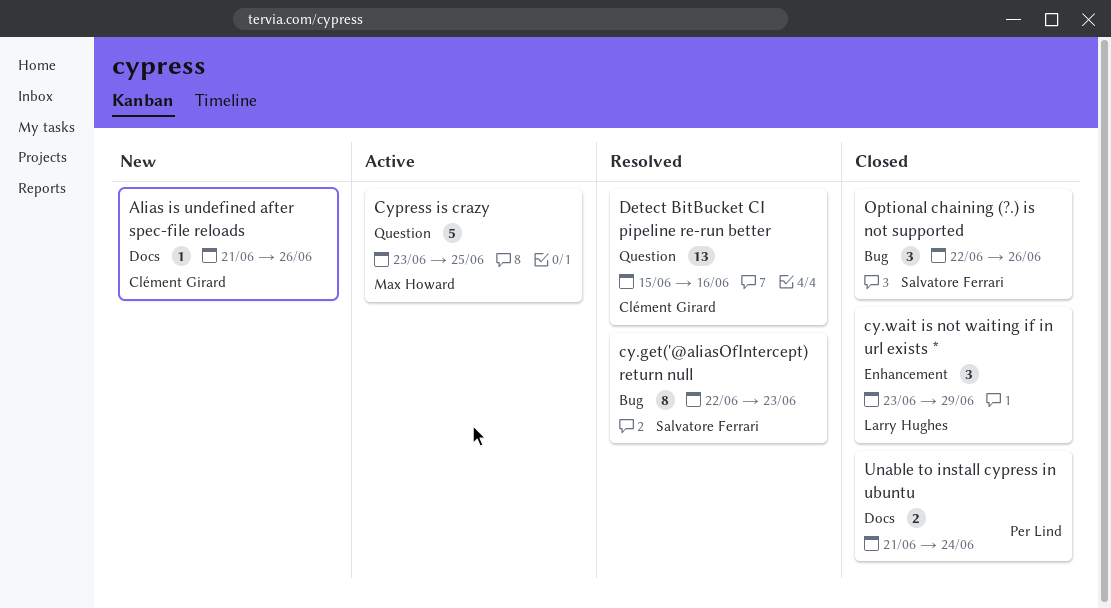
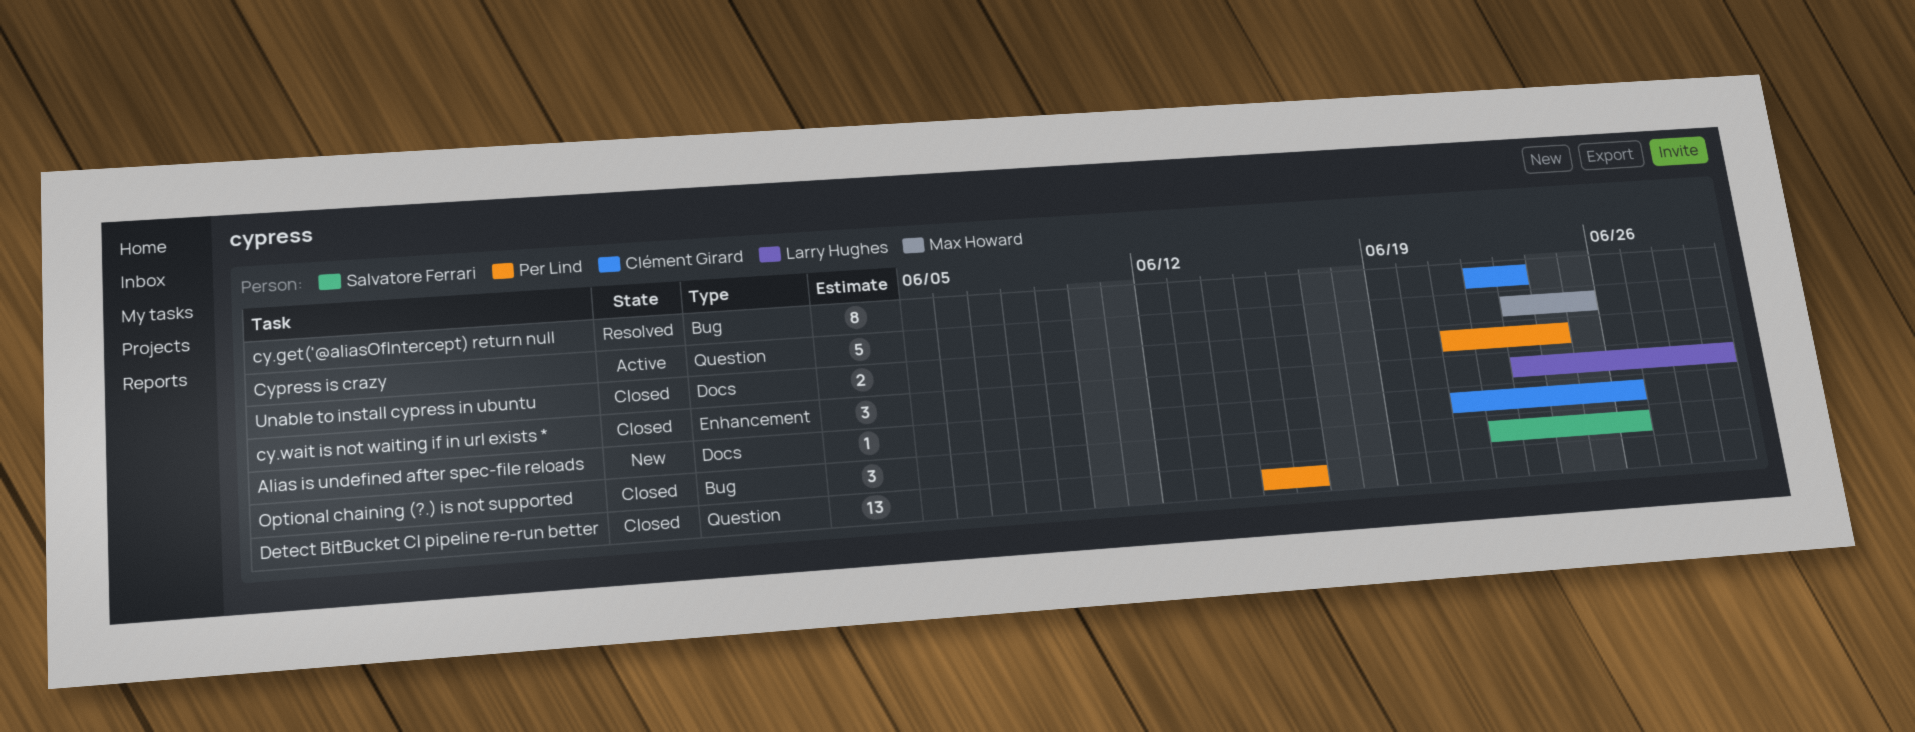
cy.get('@aliasOfIntercept) return null, owner: Salvatore Ferrari -> Clément Girard
Detect BitBucket CI pipeline re-run better, status: Resolved -> Closed
Detect BitBucket CI pipeline re-run better, owner: Clément Girard -> Per Lind

